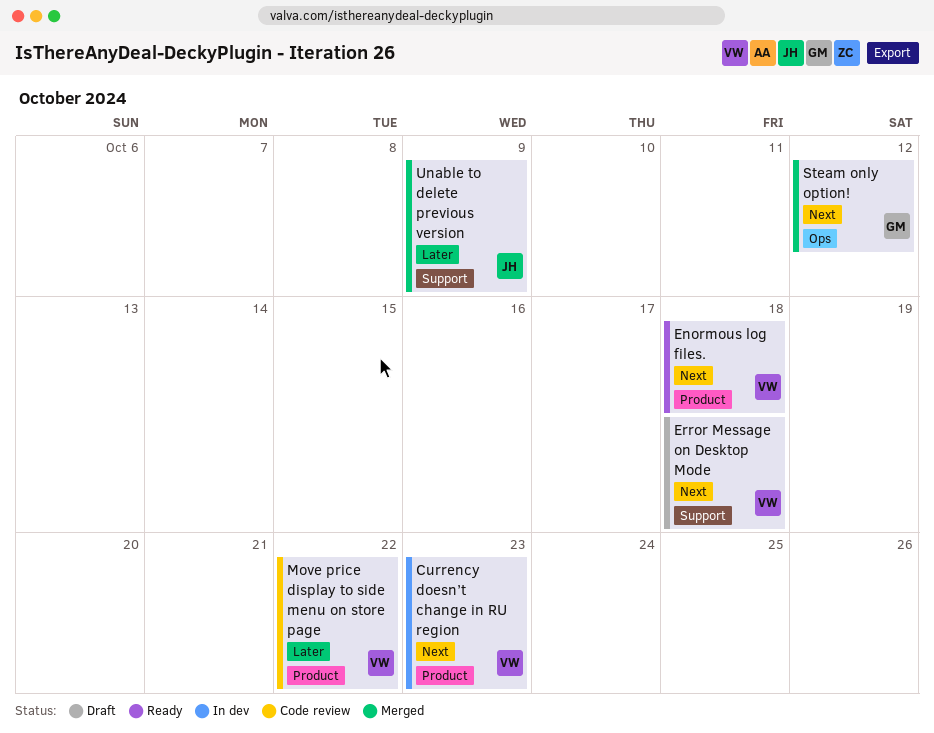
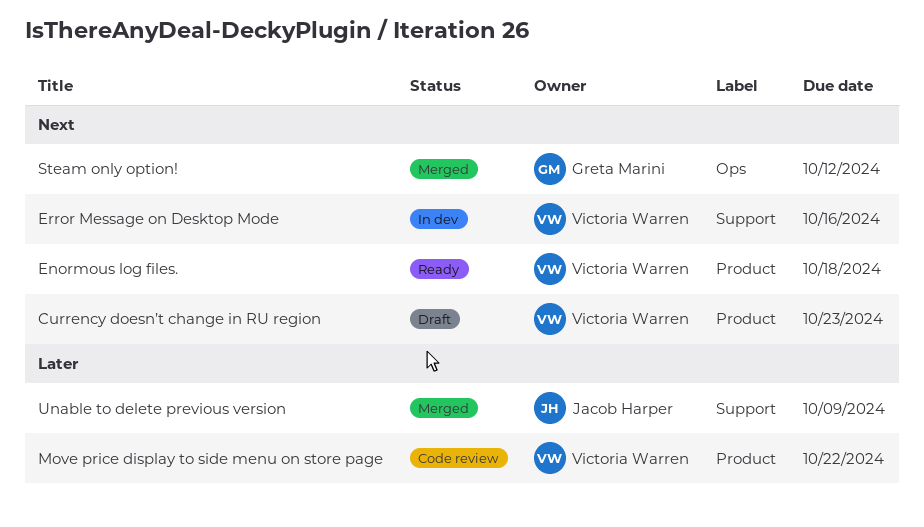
Currency doesn’t change in RU region, status: In dev -> Draft
Error Message on Desktop Mode, status: Draft -> In dev
Error Message on Desktop Mode, due: Oct 18 -> Oct 16

